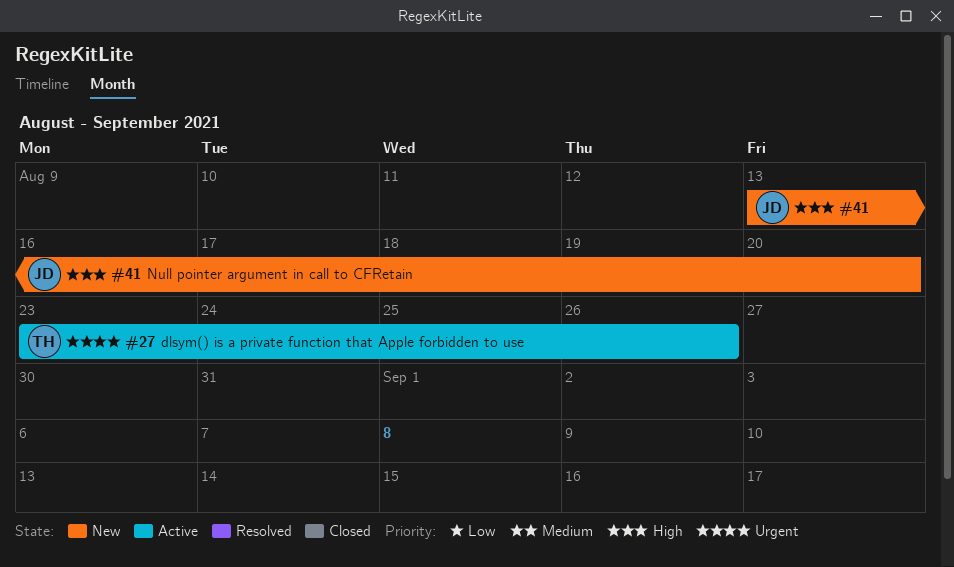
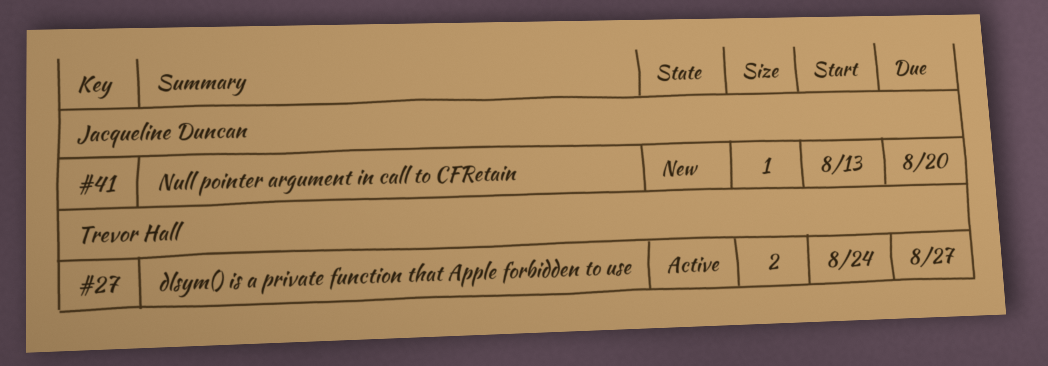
#27, start: Aug 23 -> Aug 24
#27, due: Aug 26 -> Aug 27

